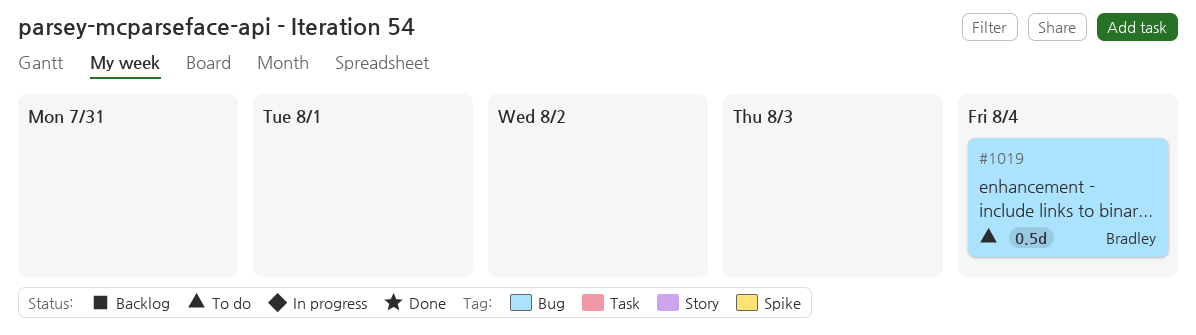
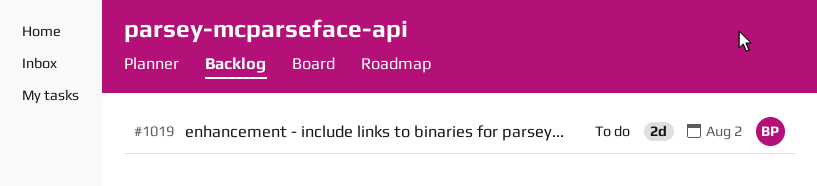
#1019, estimate: 0.5d -> 2d
#1019, due: Aug 4 -> Aug 2

